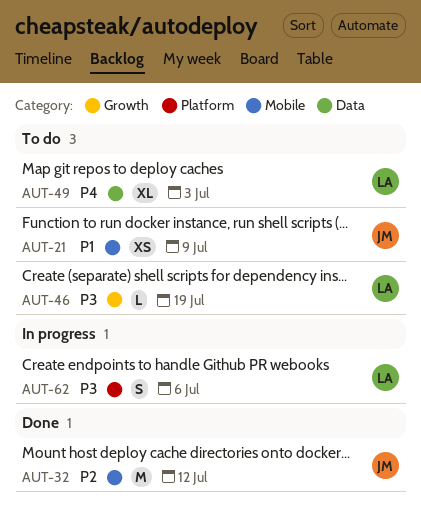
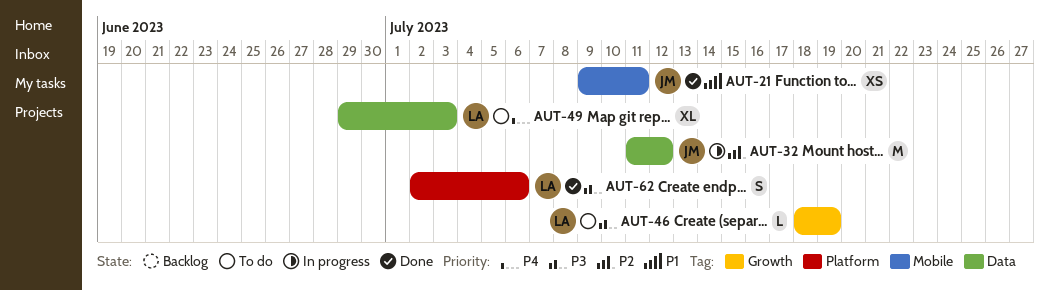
AUT-21, status: To do -> Done
AUT-21, due: Jul 9 -> Jul 11
AUT-32, status: Done -> In progress
AUT-32, label: Mobile -> Data
AUT-62, status: In progress -> Done

